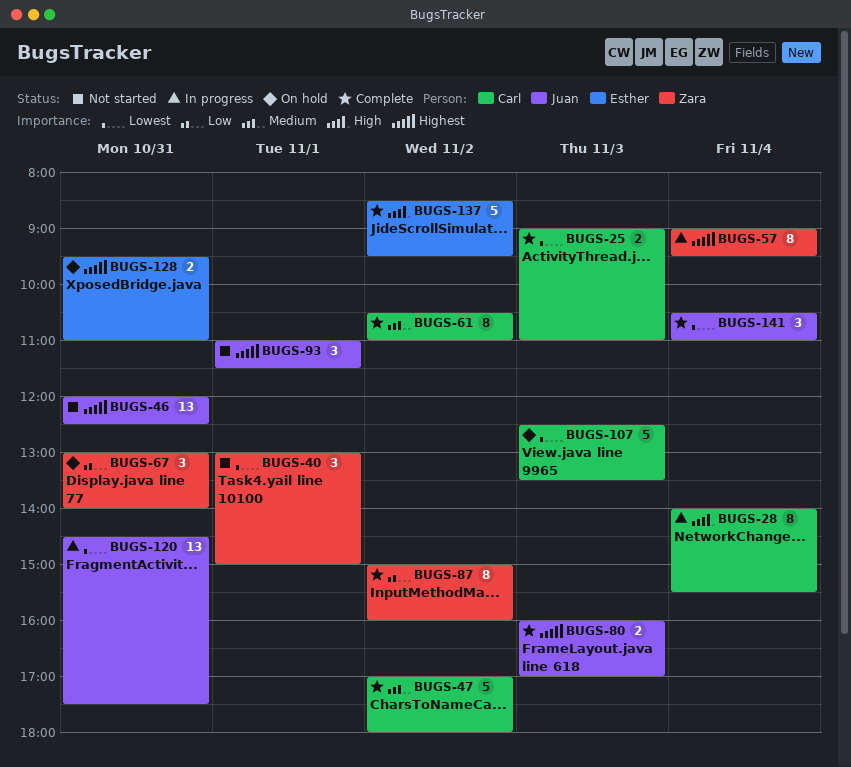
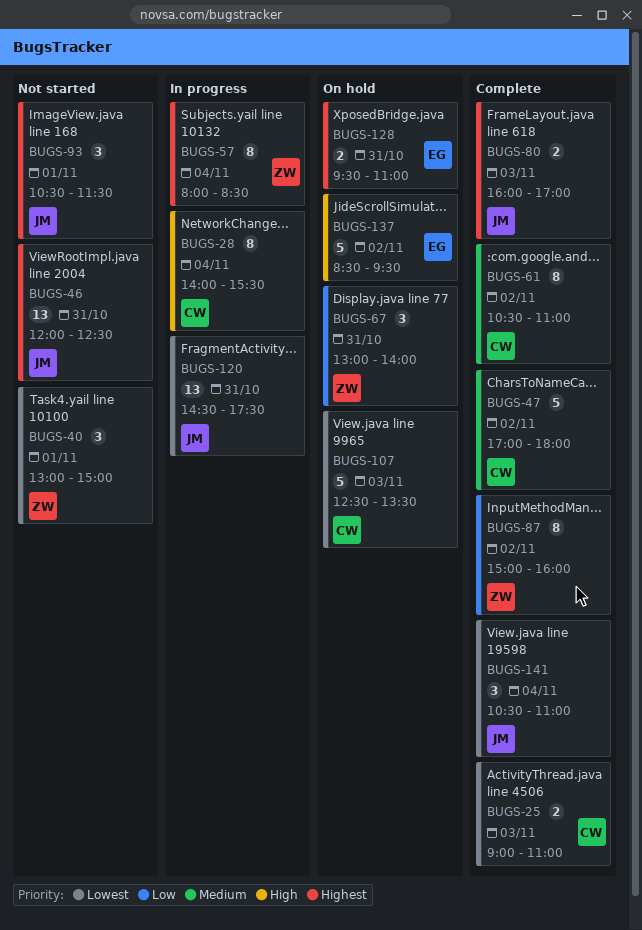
BUGS-57, begins: 09:00 -> 08:00
BUGS-57, ends: 09:30 -> 08:30
BUGS-93, begins: 11:00 -> 10:30
BUGS-137, status: Complete -> On hold

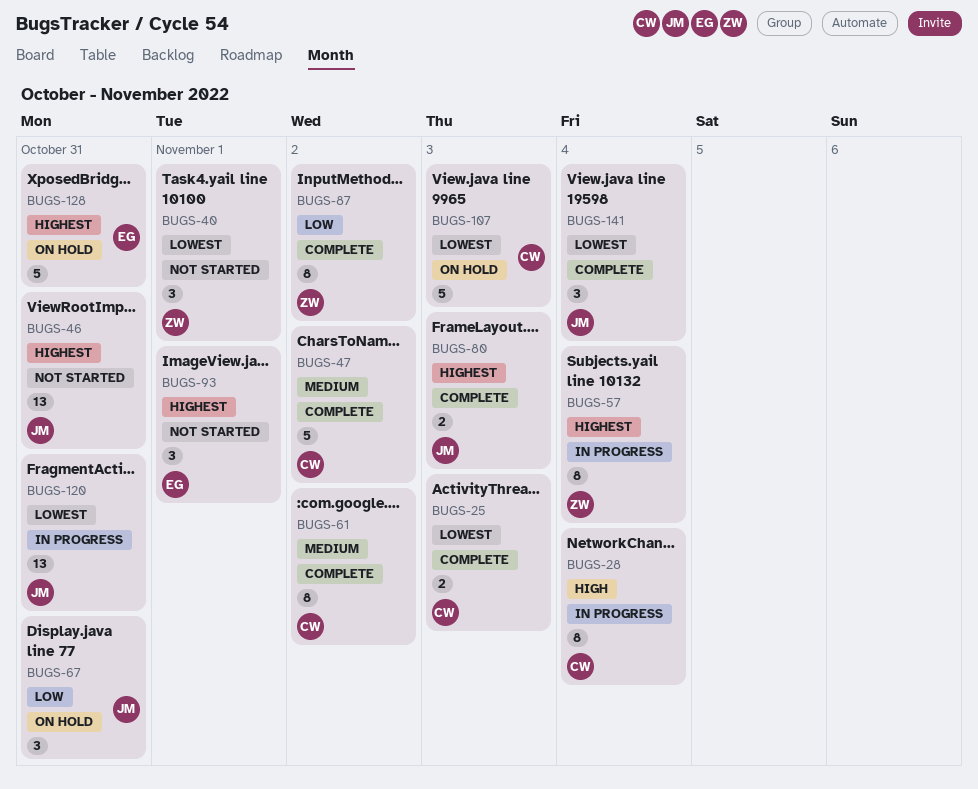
BUGS-67, owner: ZW -> JM
BUGS-93, owner: JM -> EG
BUGS-128, estimate: 2 -> 5
BUGS-137: present -> none

